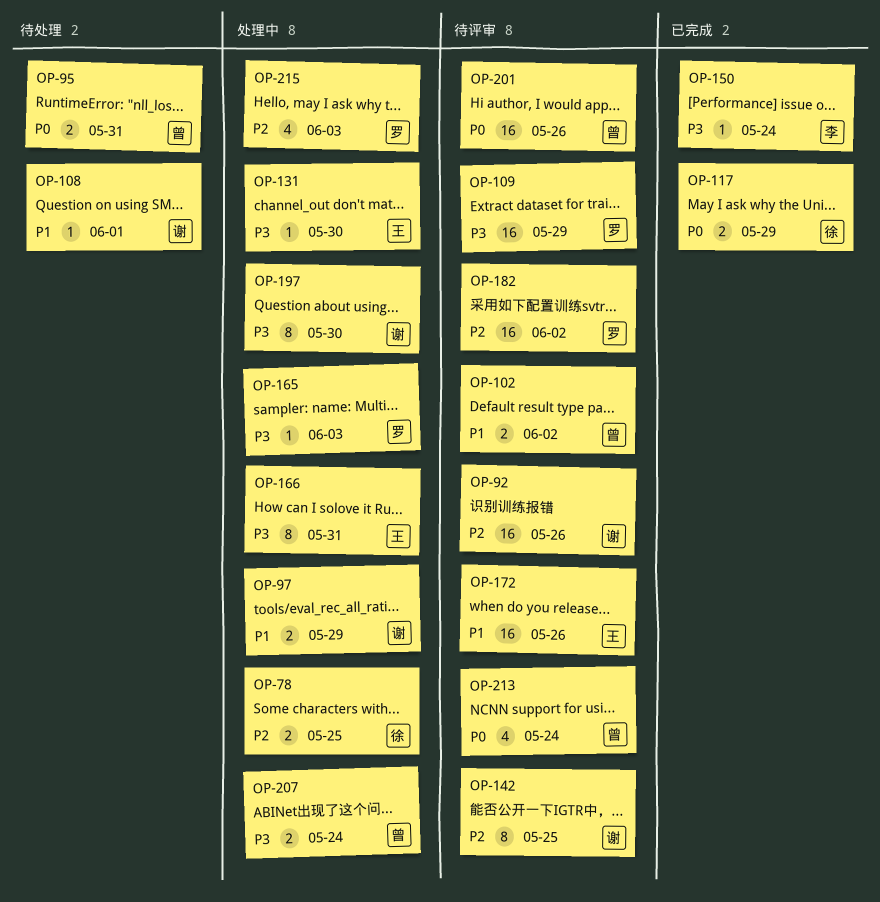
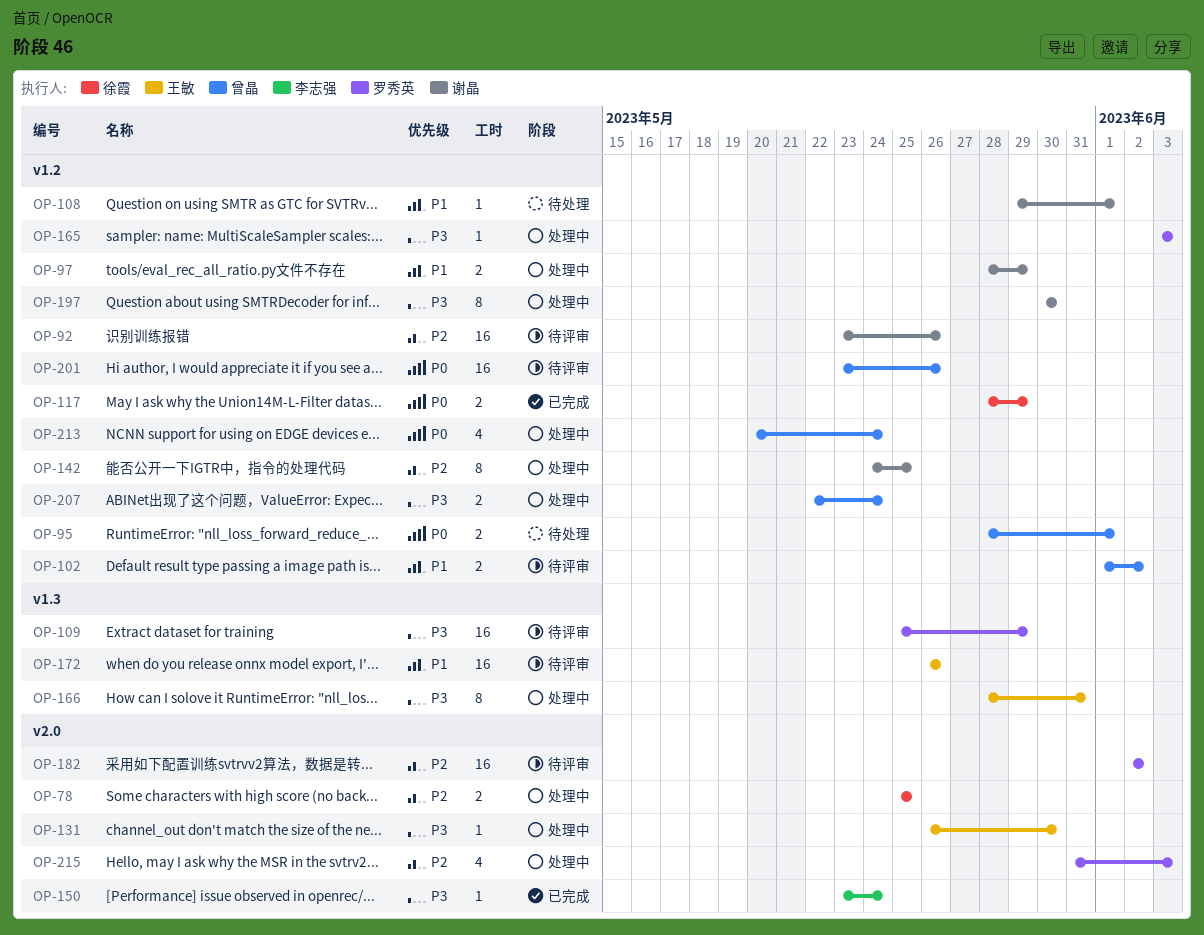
OP-95, due: May 31 -> Jun 1
OP-142, status: 待评审 -> 处理中
OP-213, status: 待评审 -> 处理中

